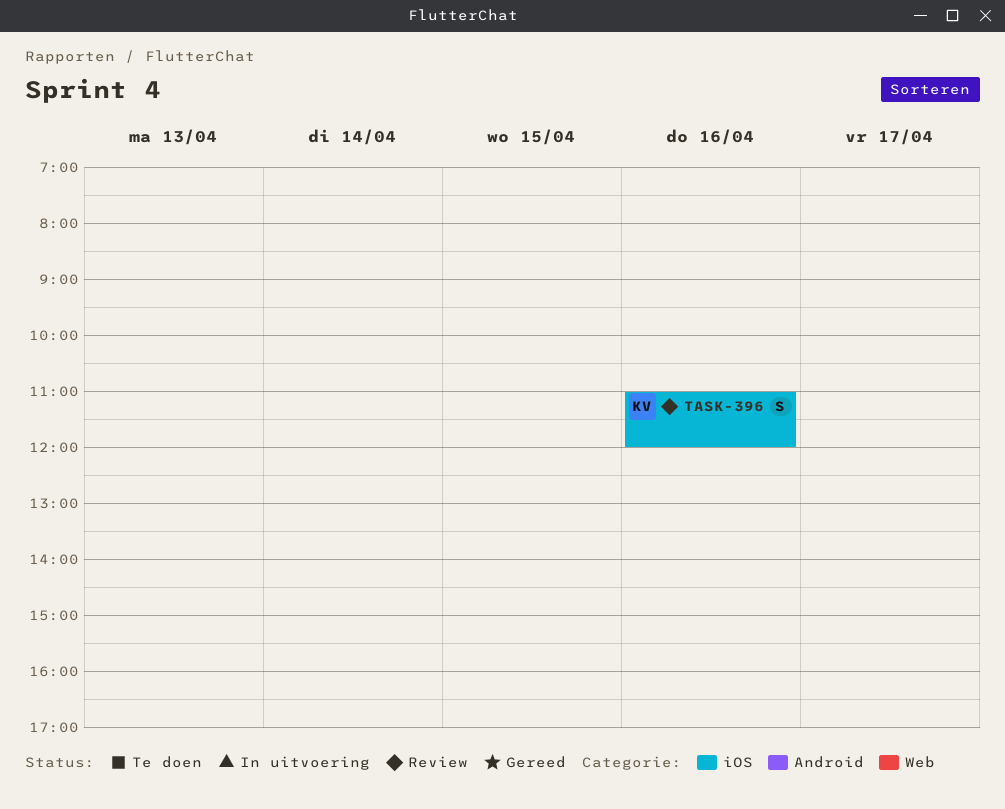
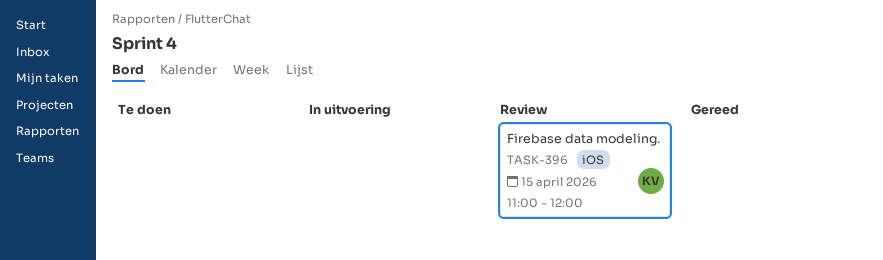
TASK-396, day: Apr 16 -> Apr 15

